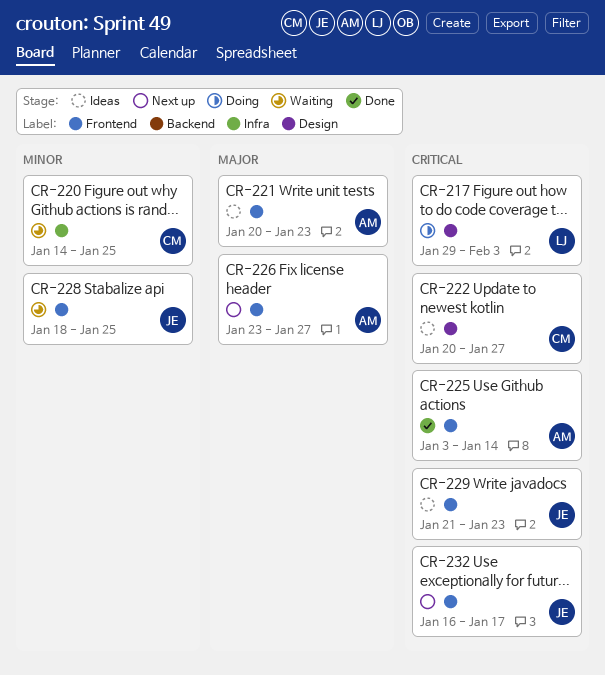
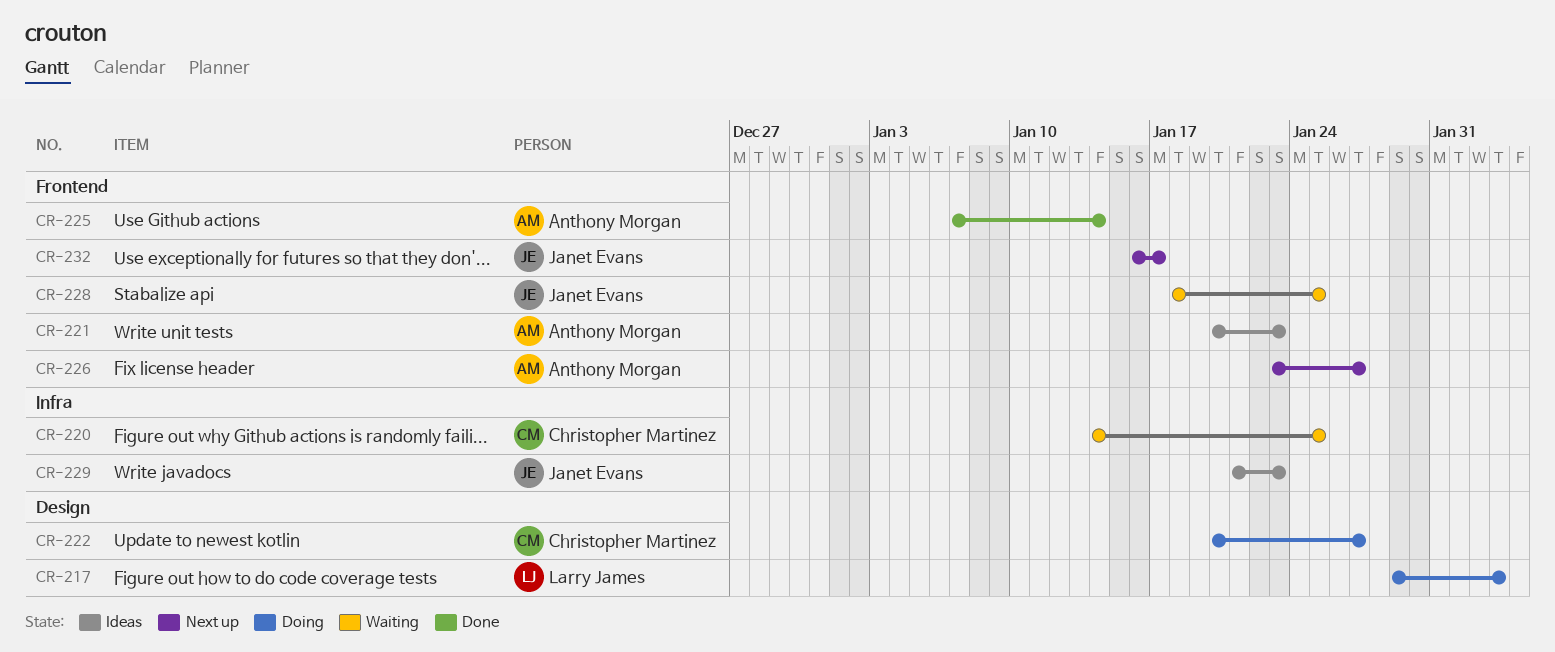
CR-222, status: Ideas -> Doing
CR-225, start: Jan 3 -> Jan 7
CR-229, label: Frontend -> Infra

